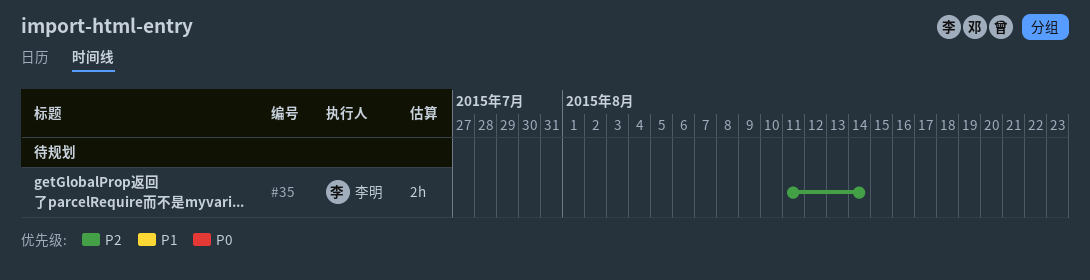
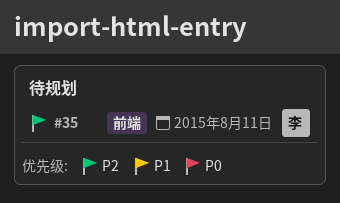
#35, due: Aug 14 -> Aug 11

